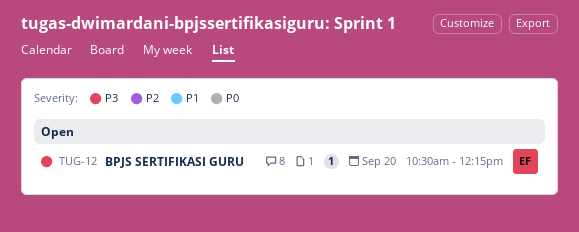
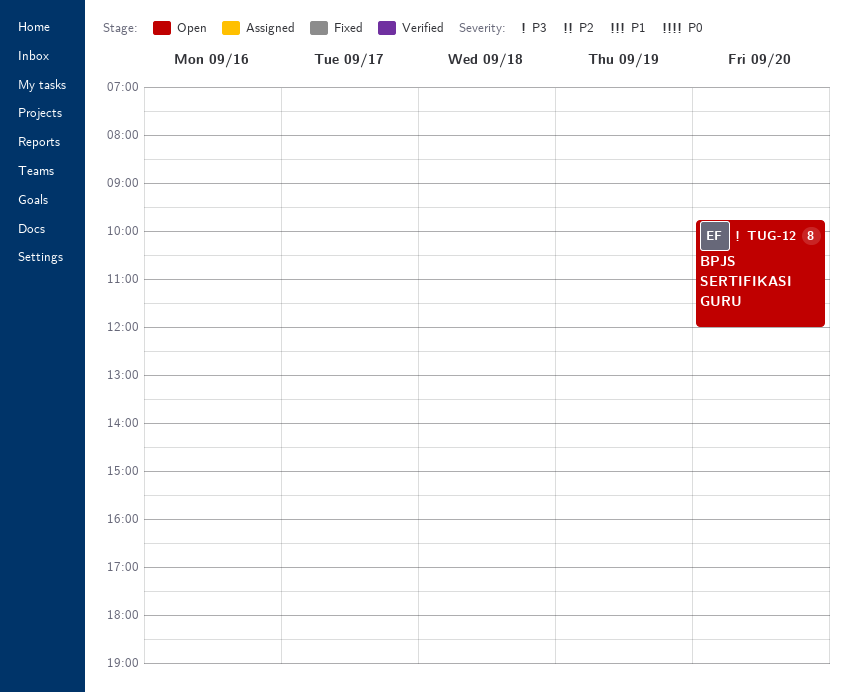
TUG-12, estimate: 1 -> 8
TUG-12, begins: 10:30 -> 09:45
TUG-12, ends: 12:15 -> 12:00

